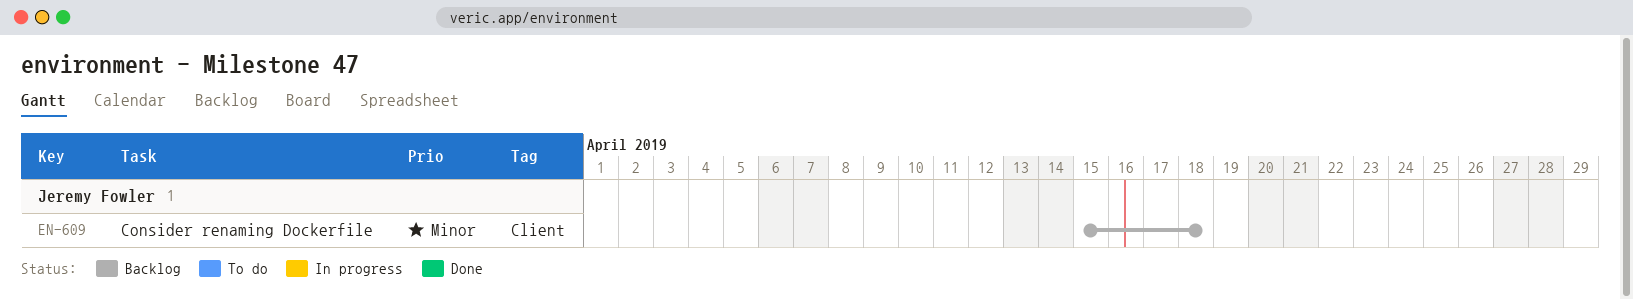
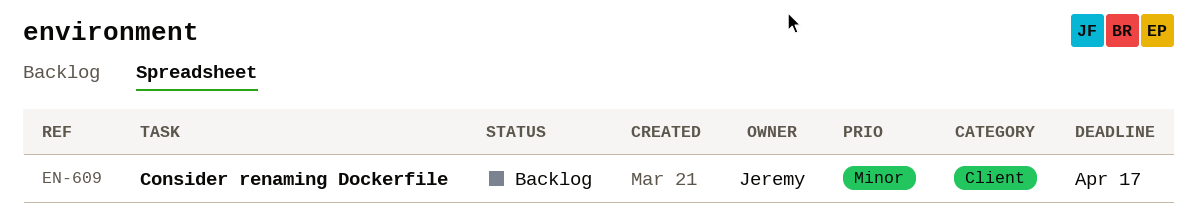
EN-609, due: Apr 18 -> Apr 17

